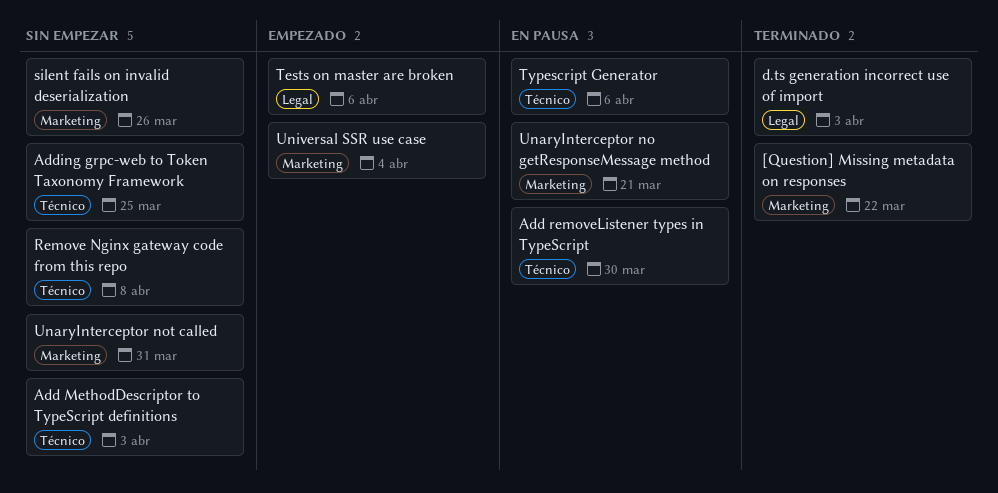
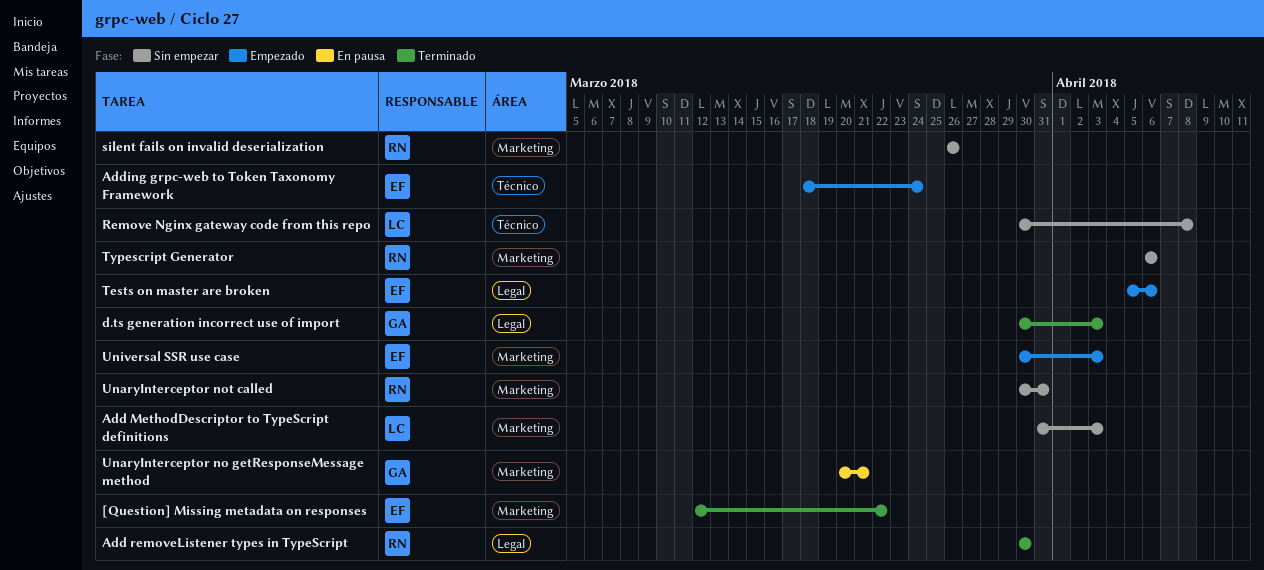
Add MethodDescriptor to TypeScript definitions, label: Técnico -> Marketing
Add removeListener types in TypeScript, status: En pausa -> Terminado
Add removeListener types in TypeScript, label: Técnico -> Legal
Adding grpc-web to Token Taxonomy Framework, status: Sin empezar -> Empezado
Adding grpc-web to Token Taxonomy Framework, due: Mar 25 -> Mar 24
Typescript Generator, status: En pausa -> Sin empezar
Typescript Generator, label: Técnico -> Marketing
Universal SSR use case, due: Apr 4 -> Apr 3

